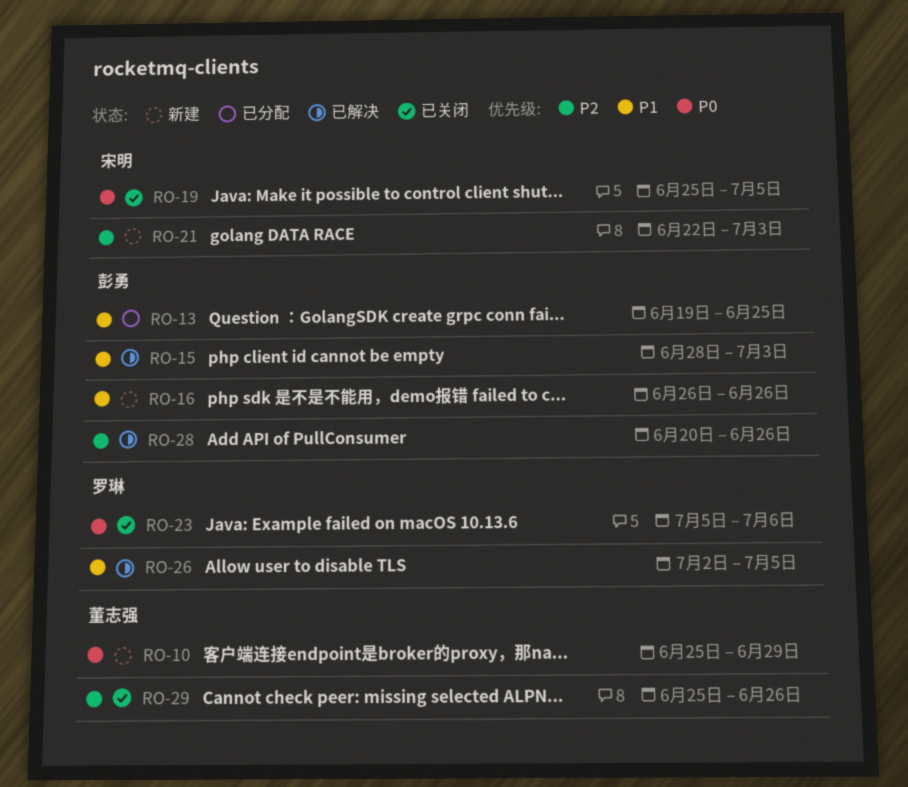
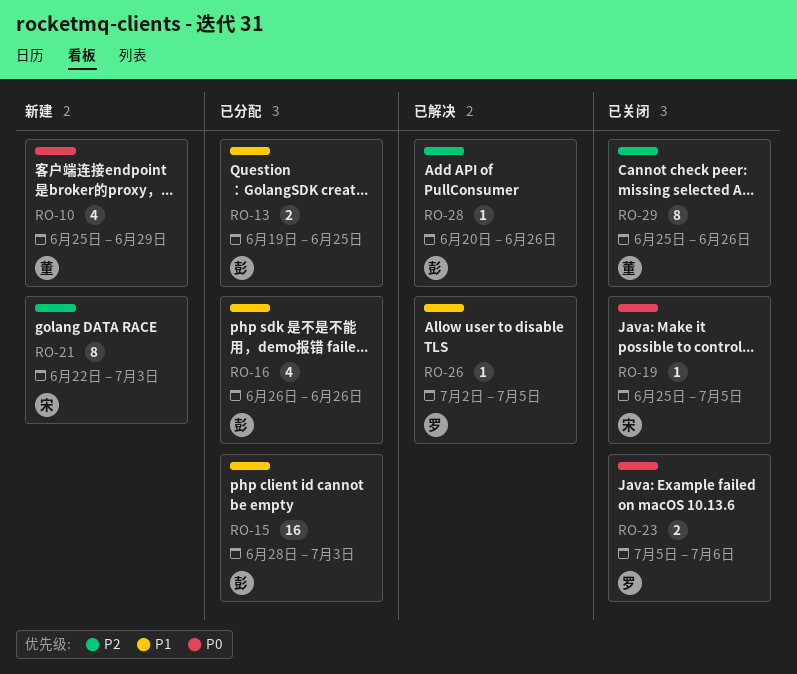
RO-15, status: 已解决 -> 已分配
RO-16, status: 新建 -> 已分配

